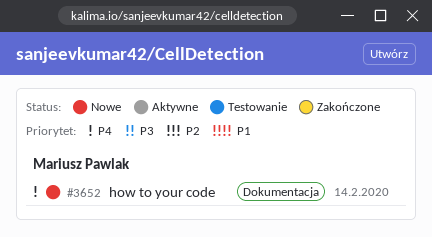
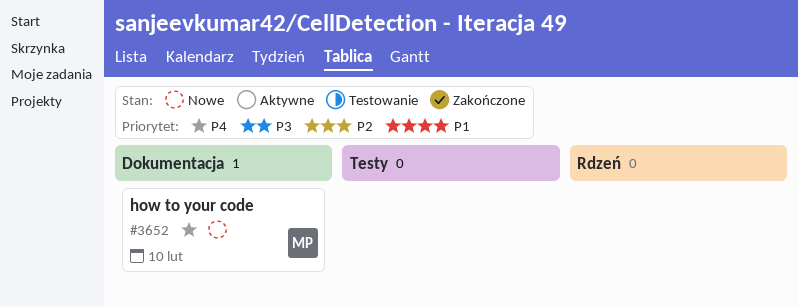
#3652, due: Feb 14 -> Feb 10

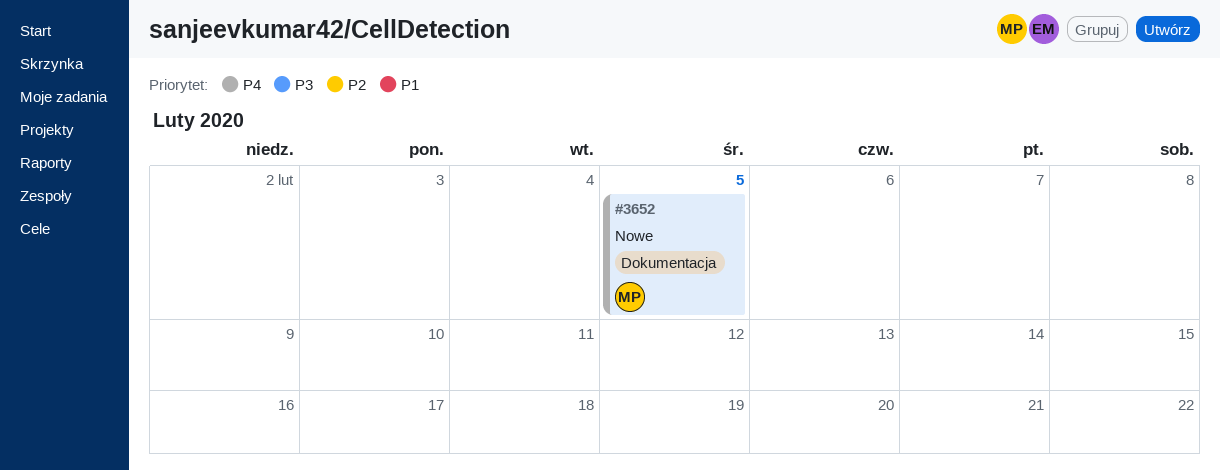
#3652, due: Feb 10 -> Feb 5

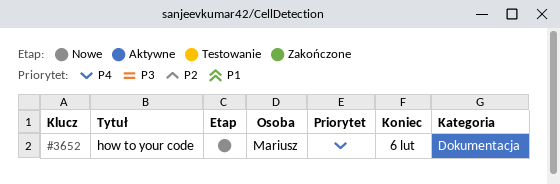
#3652, due: Feb 5 -> Feb 6

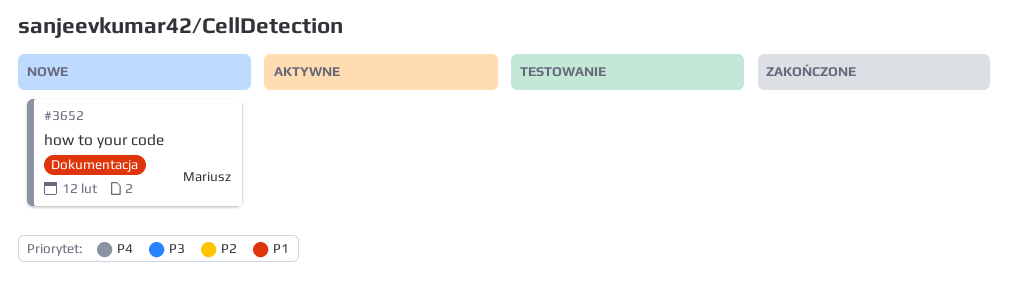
#3652, due: Feb 6 -> Feb 12

